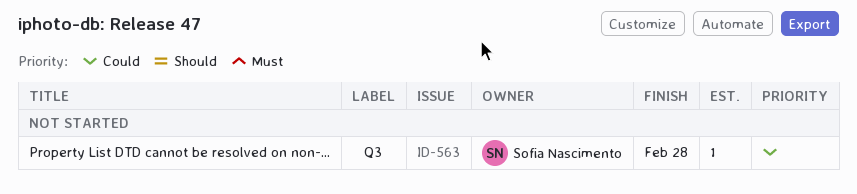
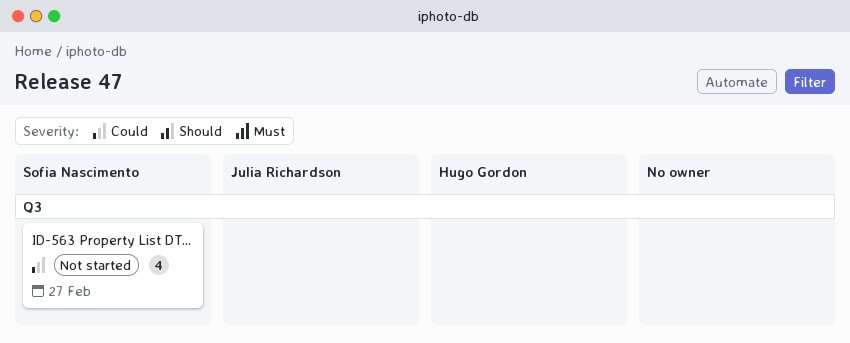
ID-563, estimate: 1 -> 4
ID-563, due: Feb 28 -> Feb 27

